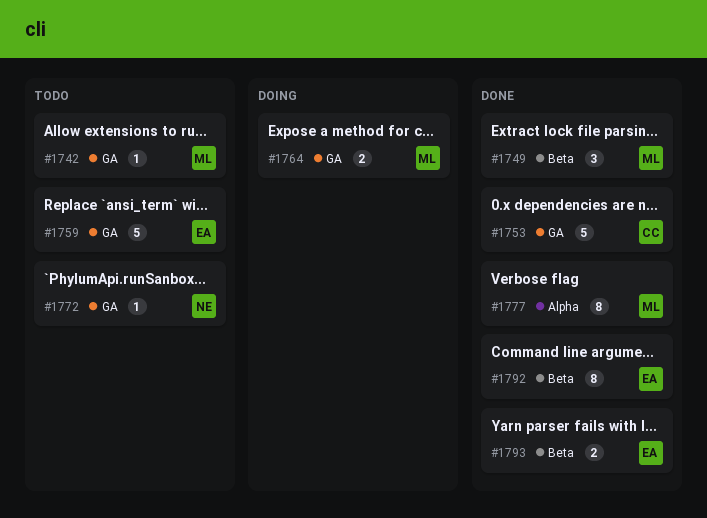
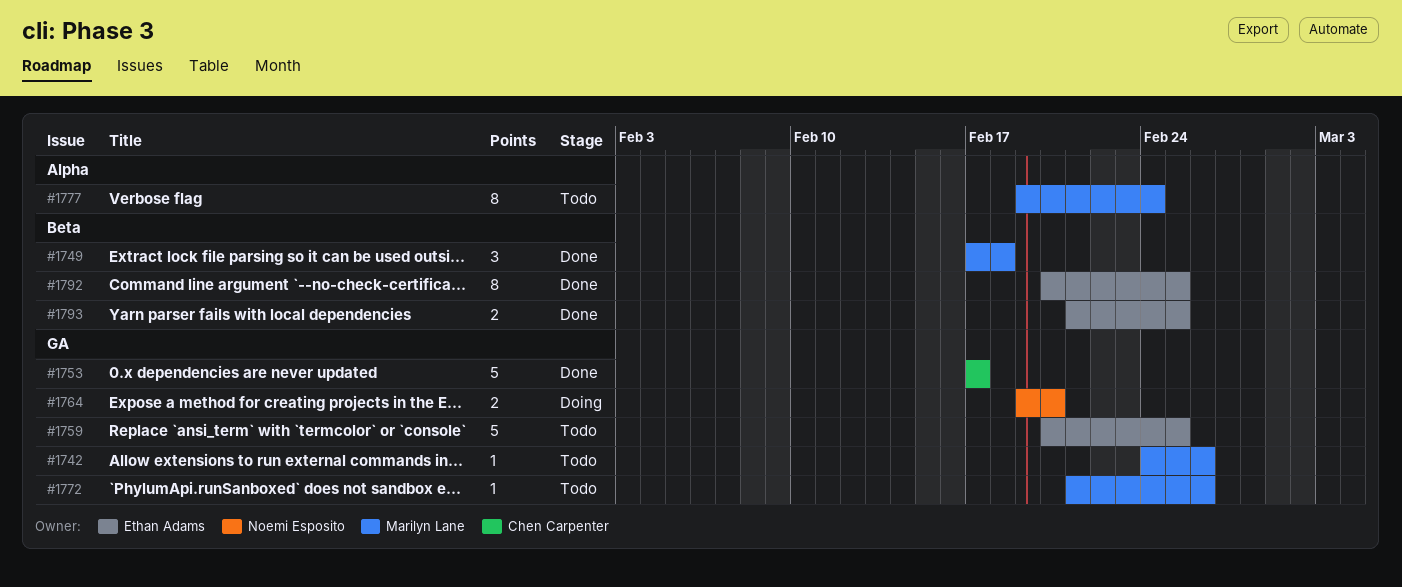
#1764, owner: Marilyn Lane -> Noemi Esposito
#1772, owner: Noemi Esposito -> Marilyn Lane
#1777, status: Done -> Todo

